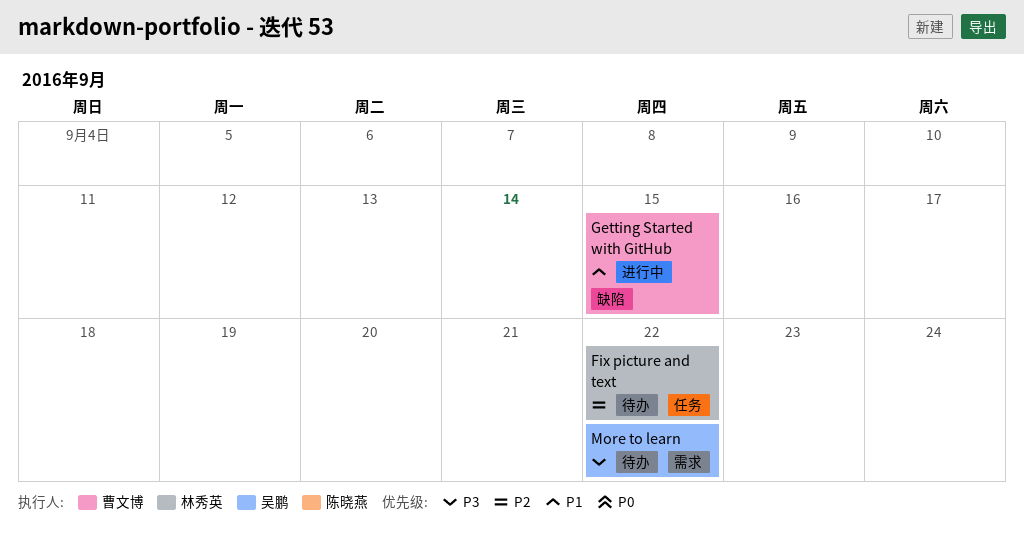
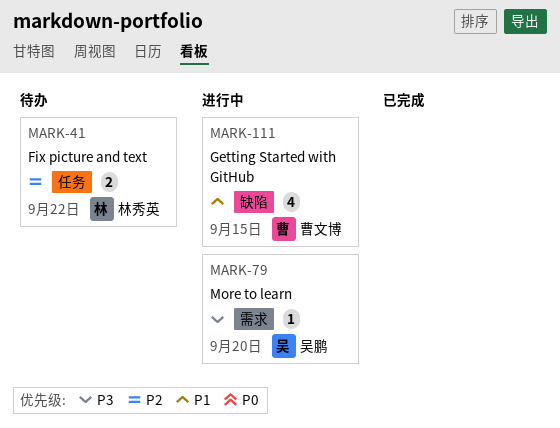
More to learn, status: 待办 -> 进行中
More to learn, due: Sep 22 -> Sep 20

